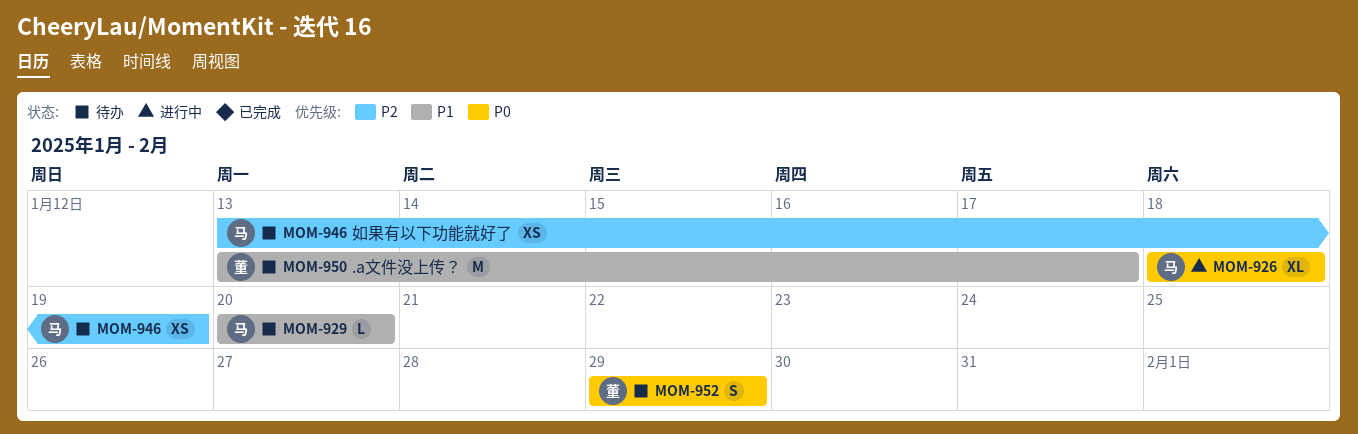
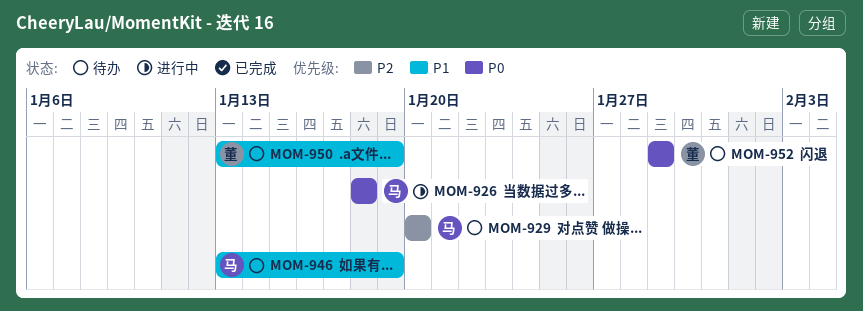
MOM-929, priority: P1 -> P2
MOM-946, priority: P2 -> P1
MOM-950, due: Jan 17 -> Jan 19

